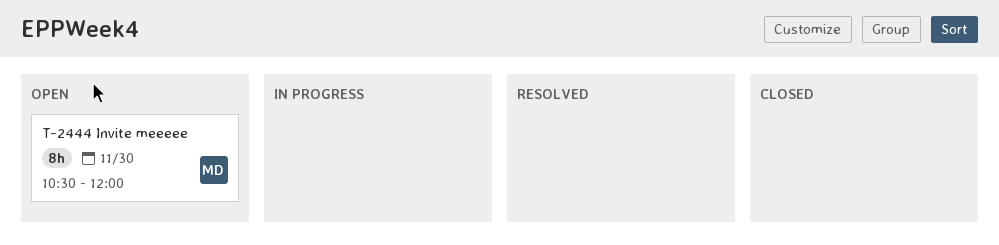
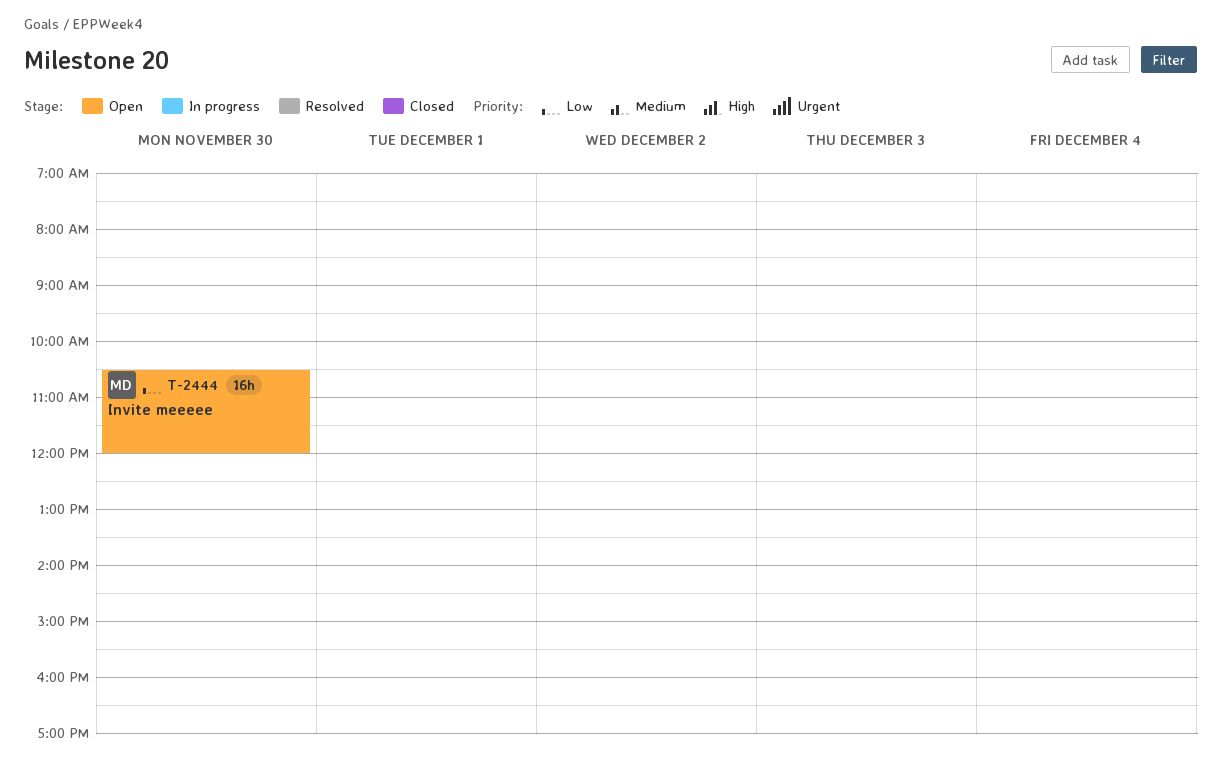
T-2444, estimate: 8h -> 16h

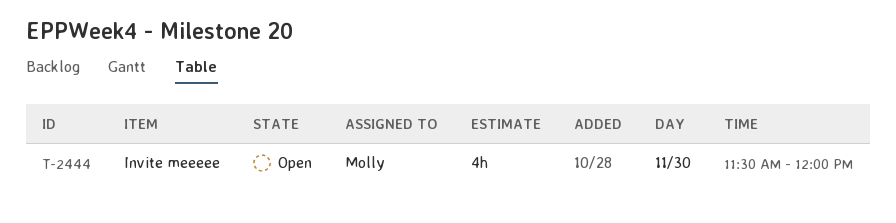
T-2444, estimate: 16h -> 4h
T-2444, begins: 10:30 -> 11:30

